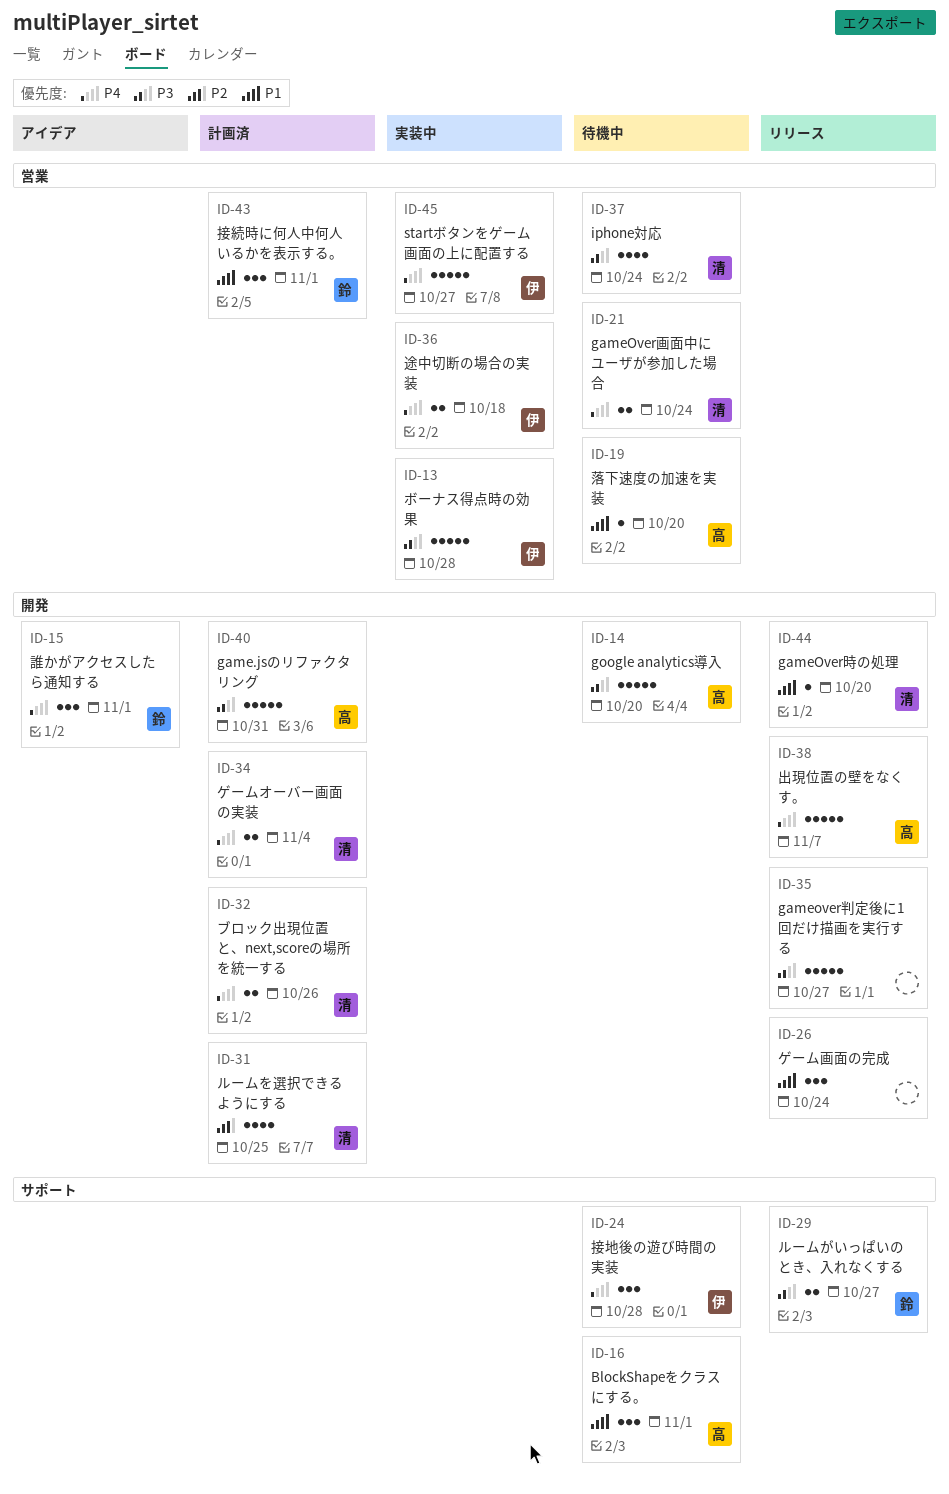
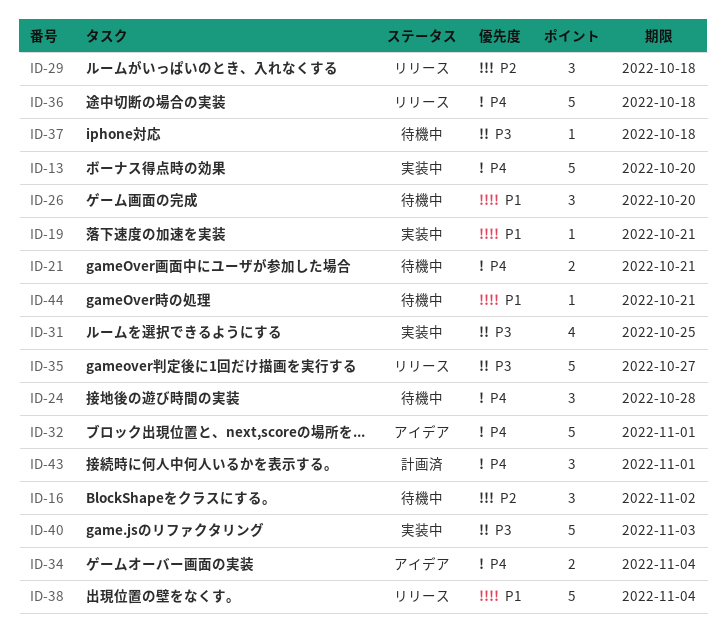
ID-13, priority: P3 -> P4
ID-13, due: Oct 28 -> Oct 20
ID-14: present -> none
ID-15: present -> none
ID-16, priority: P1 -> P2
ID-16, due: Nov 1 -> Nov 2
ID-19, status: 待機中 -> 実装中
ID-19, due: Oct 20 -> Oct 21
ID-21, due: Oct 24 -> Oct 21
ID-26, status: リリース -> 待機中
ID-26, due: Oct 24 -> Oct 20
ID-29, priority: P3 -> P2
ID-29, estimate: 2 -> 3
ID-29, due: Oct 27 -> Oct 18
ID-31, status: 計画済 -> 実装中
ID-31, priority: P2 -> P3
ID-32, status: 計画済 -> アイデア
ID-32, estimate: 2 -> 5
ID-32, due: Oct 26 -> Nov 1
ID-34, status: 計画済 -> アイデア
ID-36, status: 実装中 -> リリース
ID-36, estimate: 2 -> 5
ID-37, estimate: 4 -> 1
ID-37, due: Oct 24 -> Oct 18
ID-38, priority: P4 -> P1
ID-38, due: Nov 7 -> Nov 4
ID-40, status: 計画済 -> 実装中
ID-40, due: Oct 31 -> Nov 3
ID-43, priority: P1 -> P4
ID-44, status: リリース -> 待機中
ID-44, due: Oct 20 -> Oct 21
ID-45: present -> none

